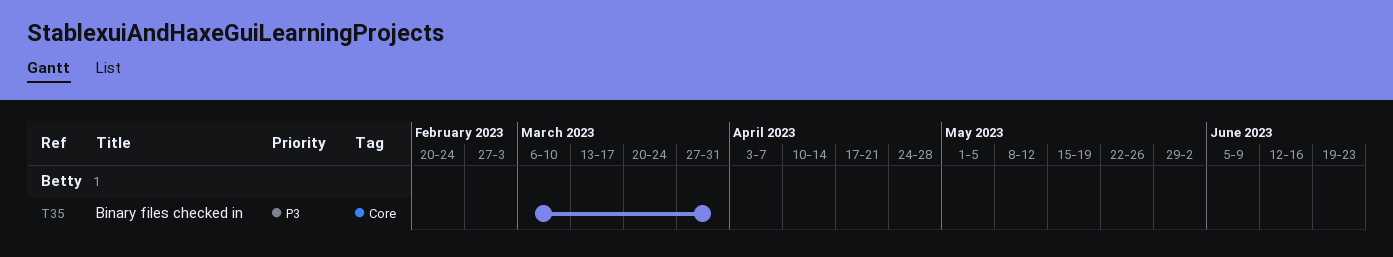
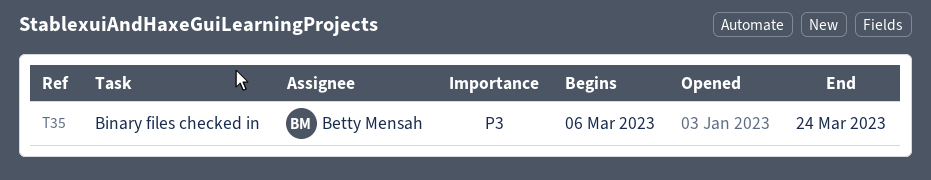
T35, due: Mar 31 -> Mar 24

